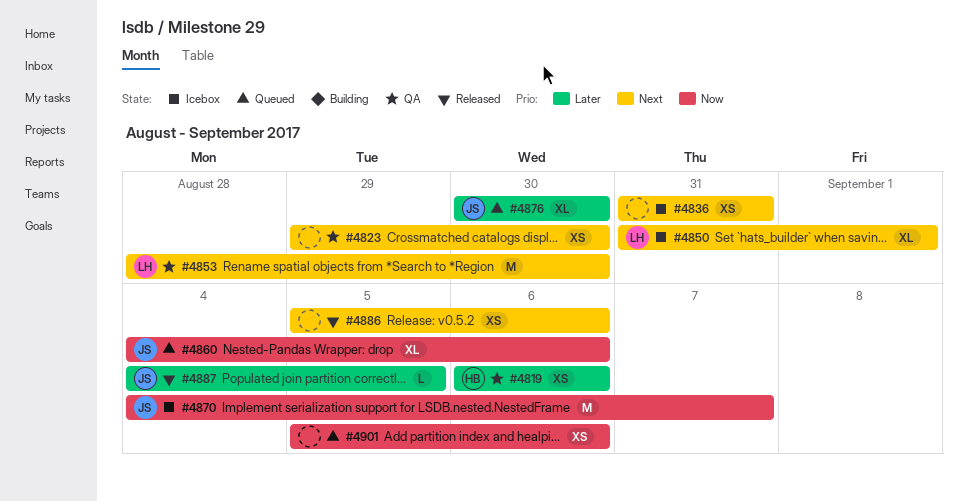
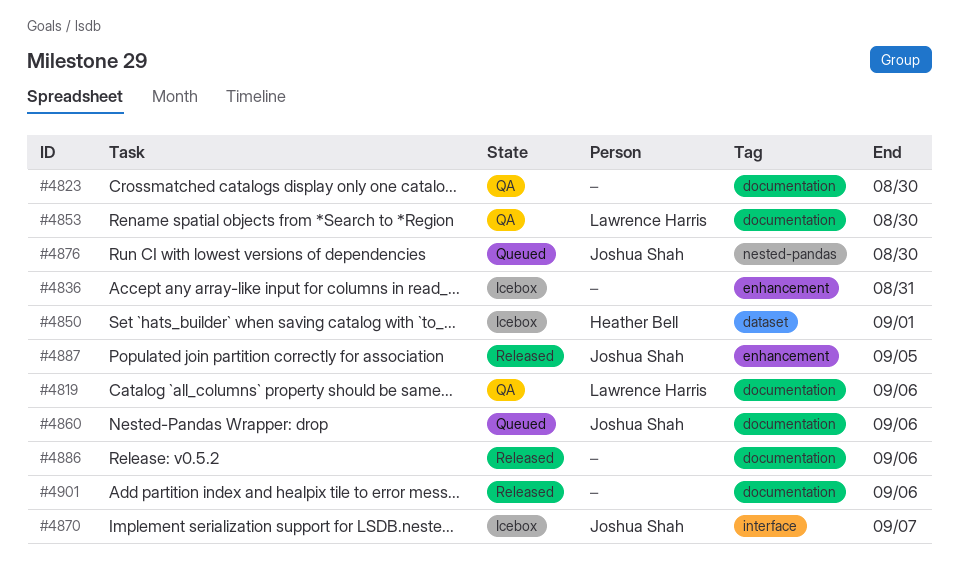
#4819, owner: Heather Bell -> Lawrence Harris
#4850, owner: Lawrence Harris -> Heather Bell
#4901, status: Queued -> Released

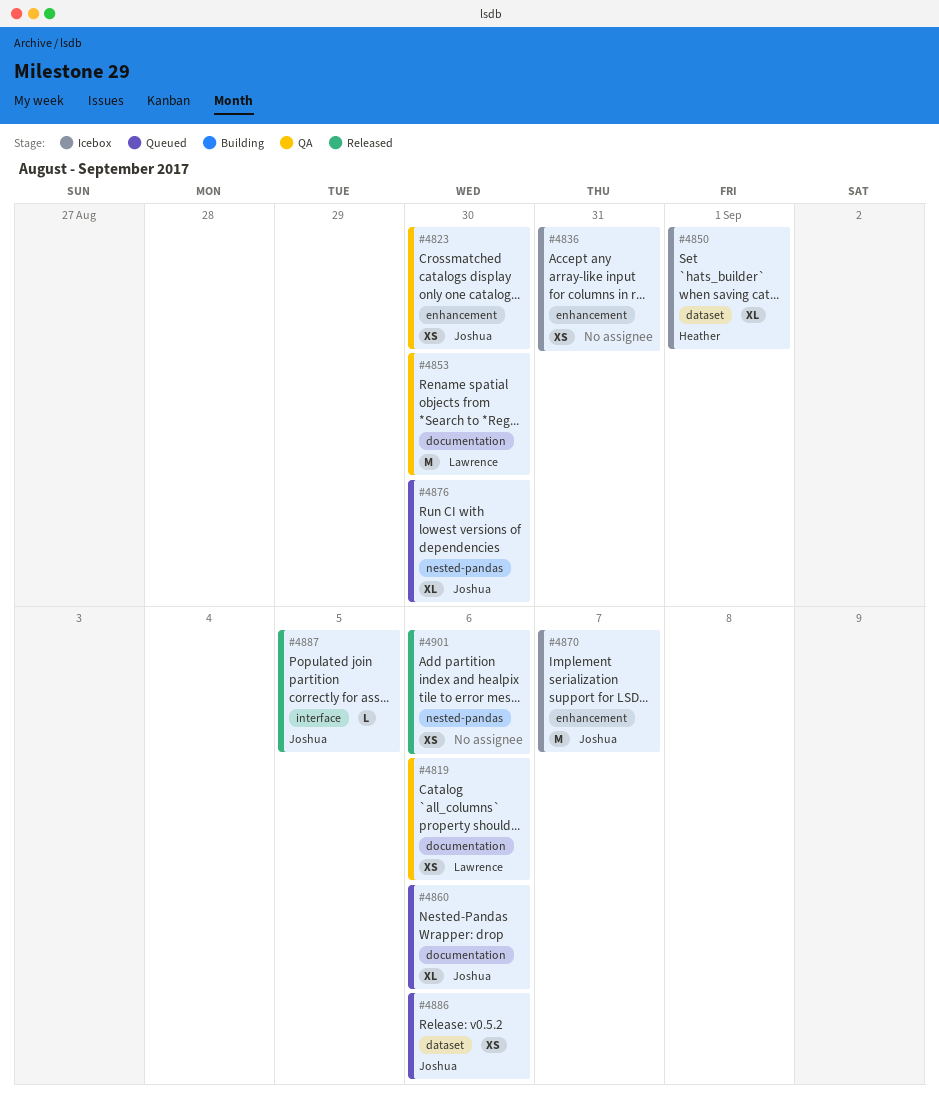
#4823, owner: none -> Joshua Shah
#4823, label: documentation -> enhancement
#4870, label: interface -> enhancement
#4886, status: Released -> Queued
#4886, owner: none -> Joshua Shah
#4886, label: documentation -> dataset
#4887, label: enhancement -> interface
#4901, label: documentation -> nested-pandas

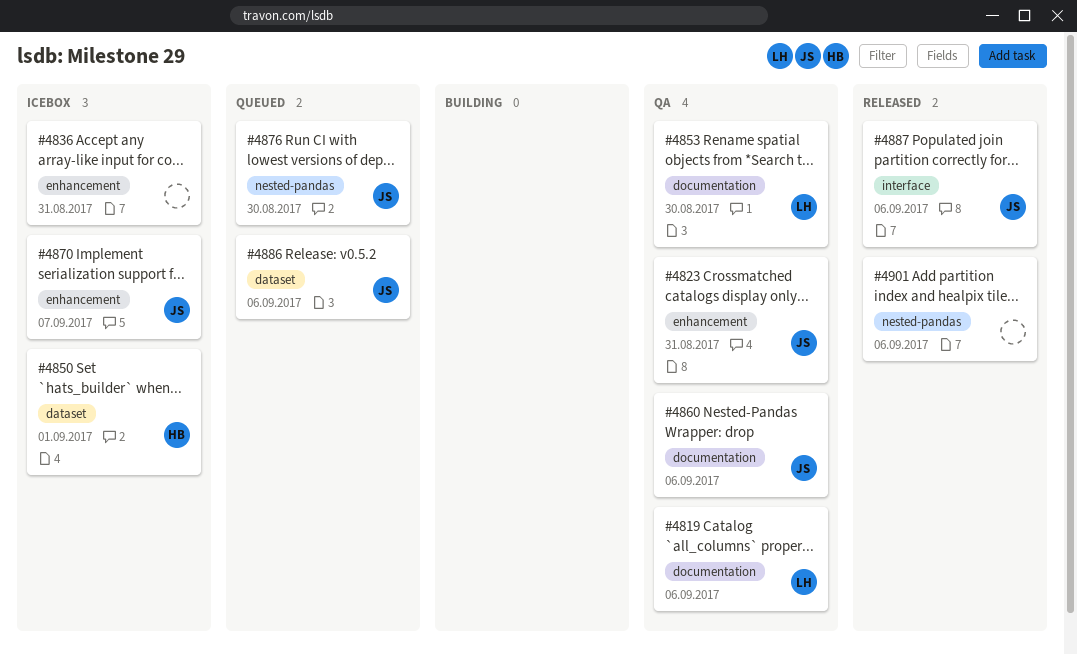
#4823, due: Aug 30 -> Aug 31
#4860, status: Queued -> QA
#4887, due: Sep 5 -> Sep 6

